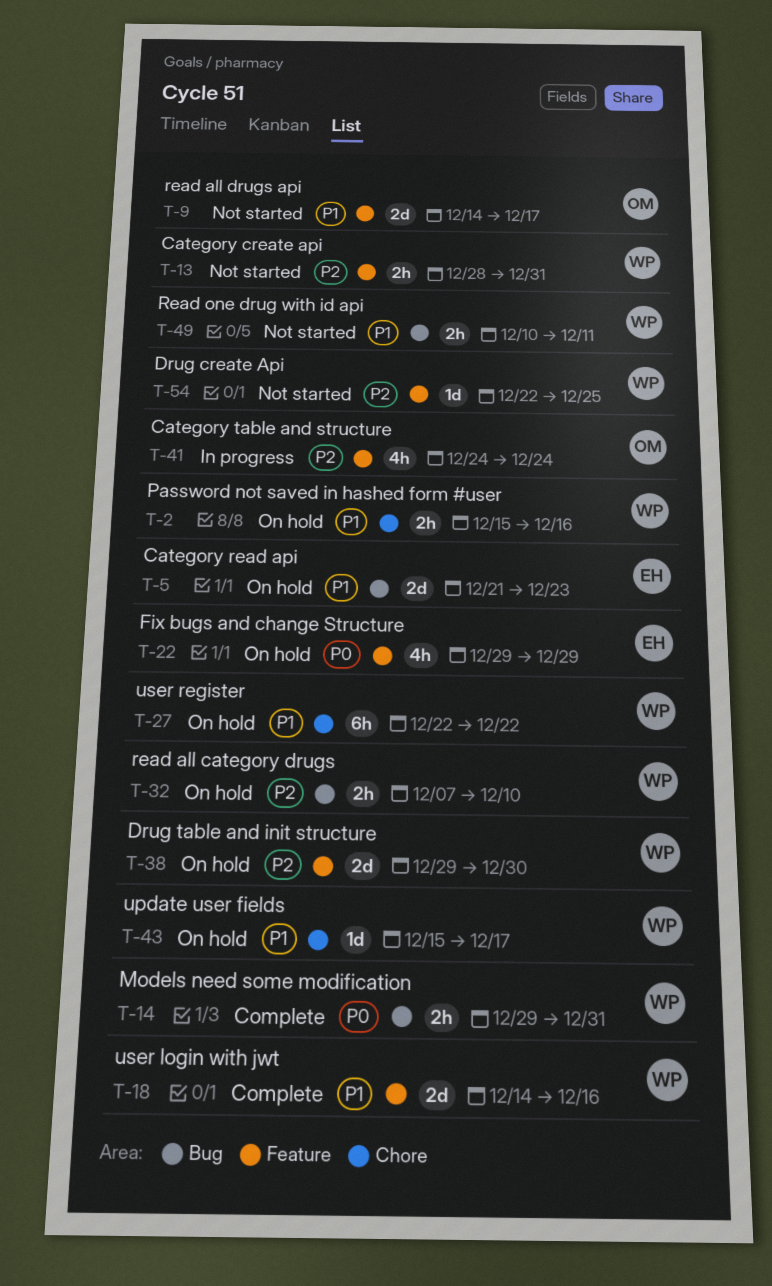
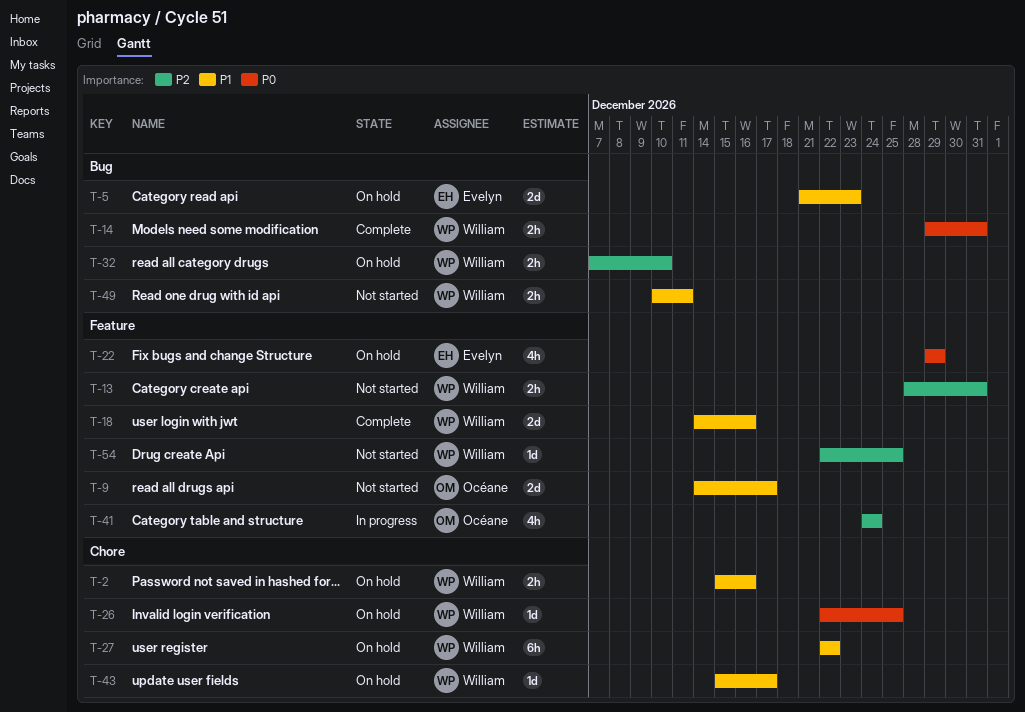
T-26: none -> present
T-38: present -> none

